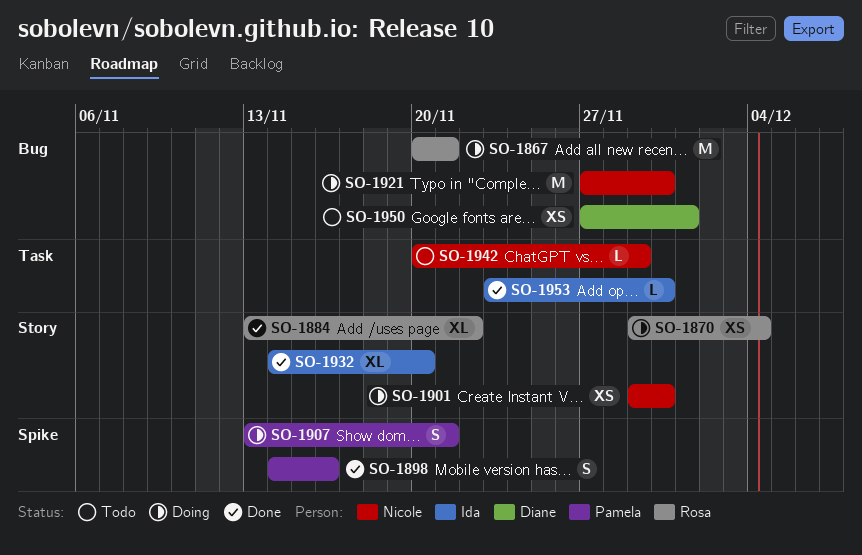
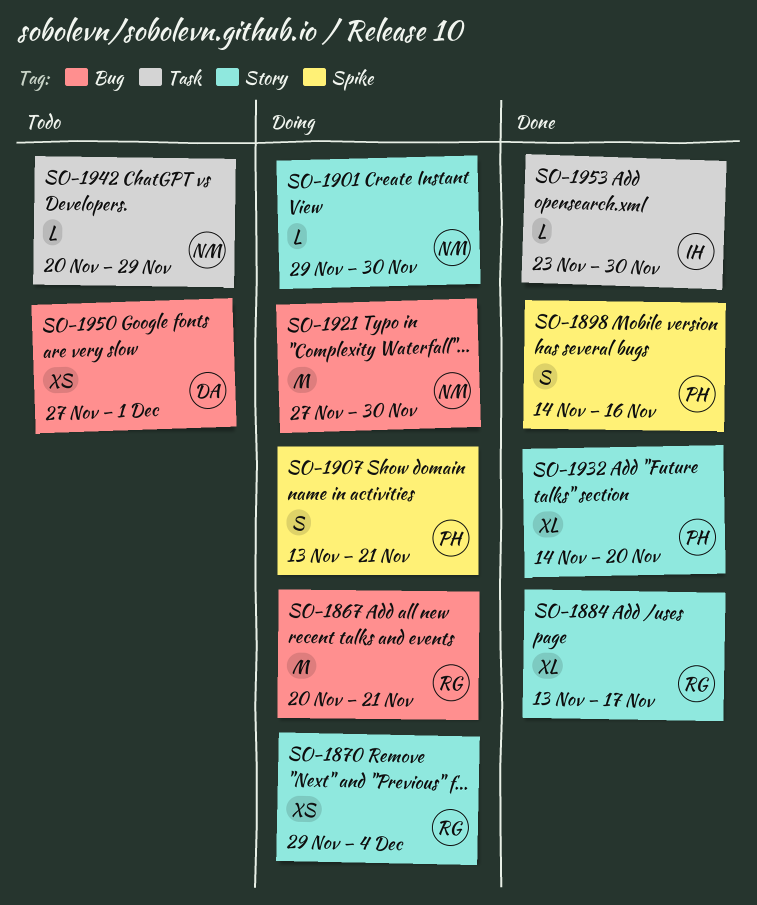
SO-1884, due: Nov 22 -> Nov 17
SO-1901, estimate: XS -> L
SO-1932, owner: Ida -> Pamela

